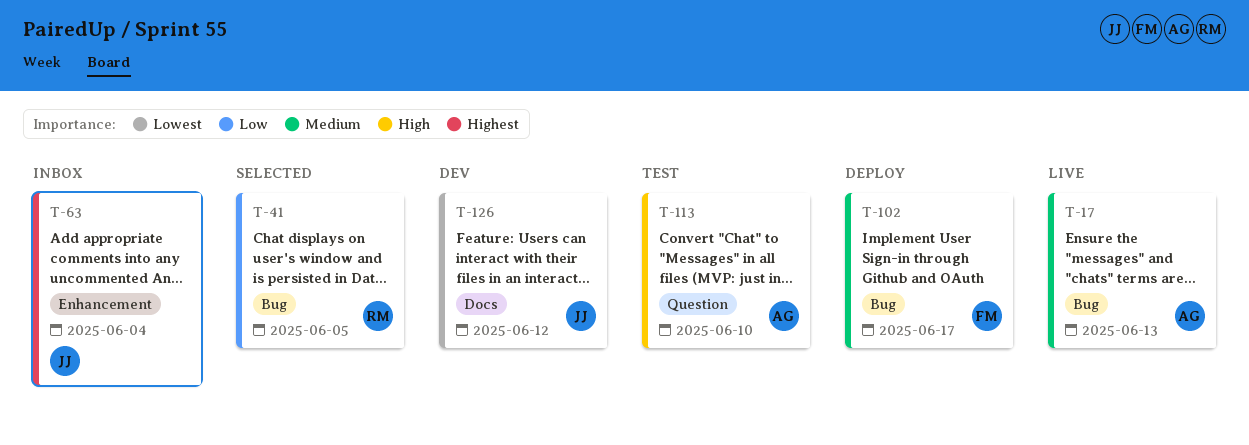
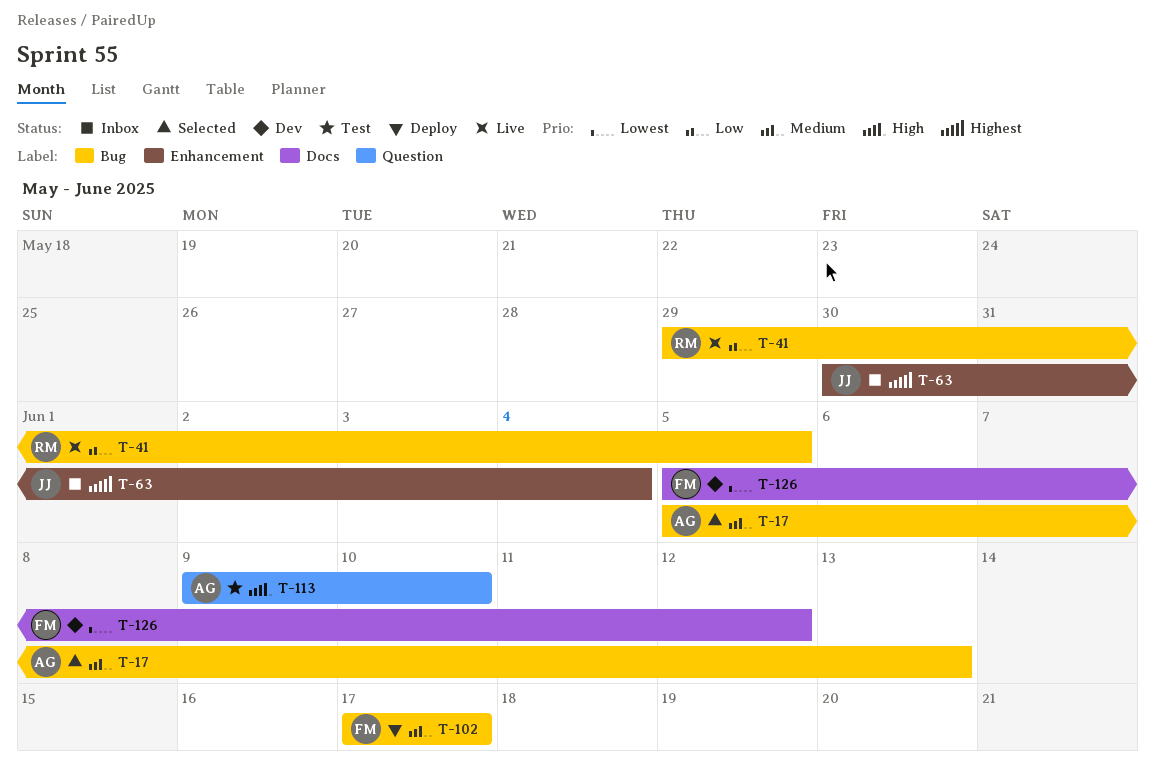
T-17, status: Live -> Selected
T-41, status: Selected -> Live
T-126, owner: JJ -> FM

